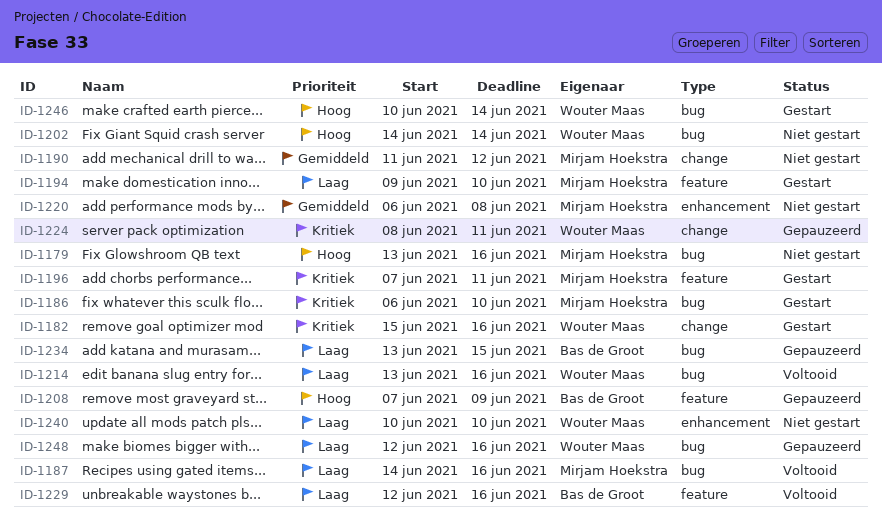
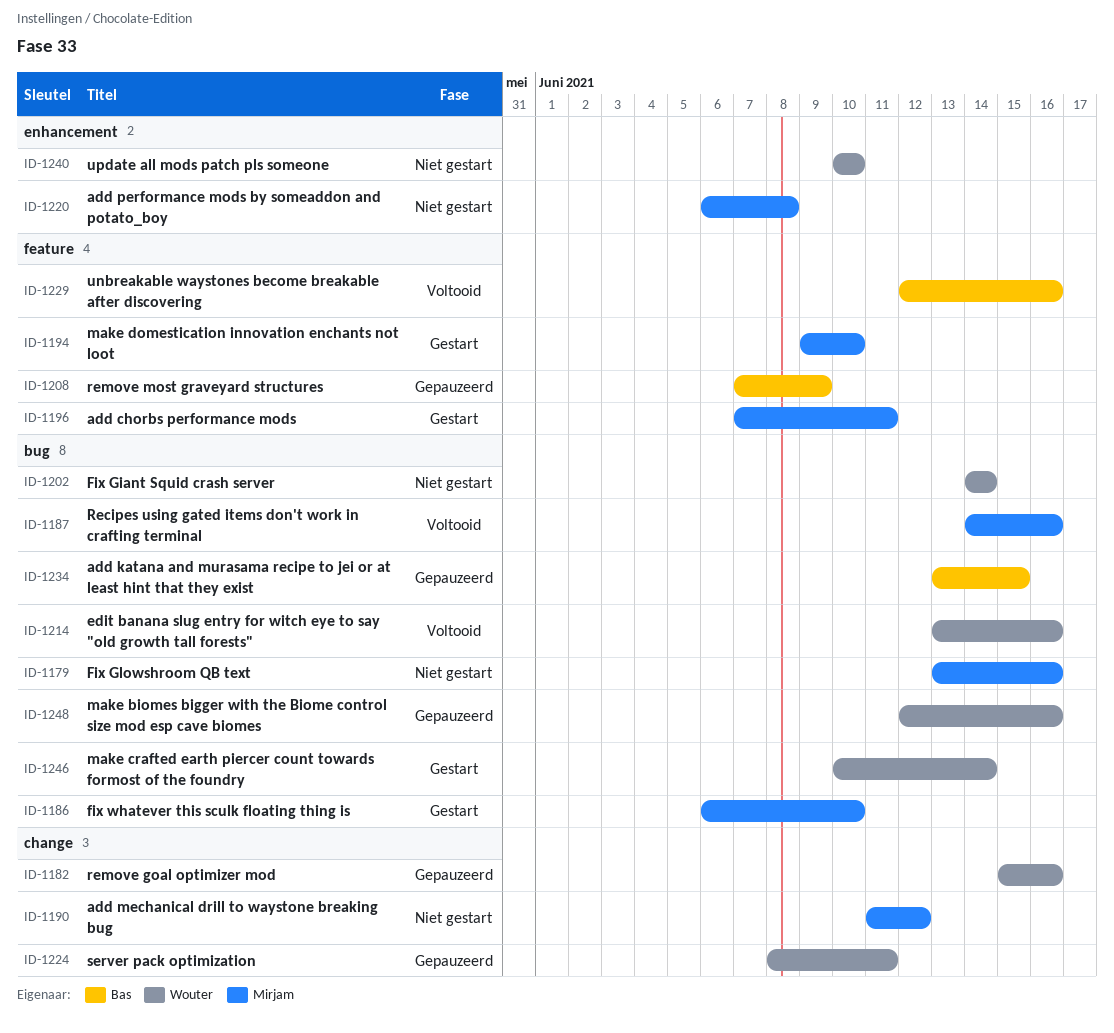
ID-1182, status: Gestart -> Gepauzeerd

